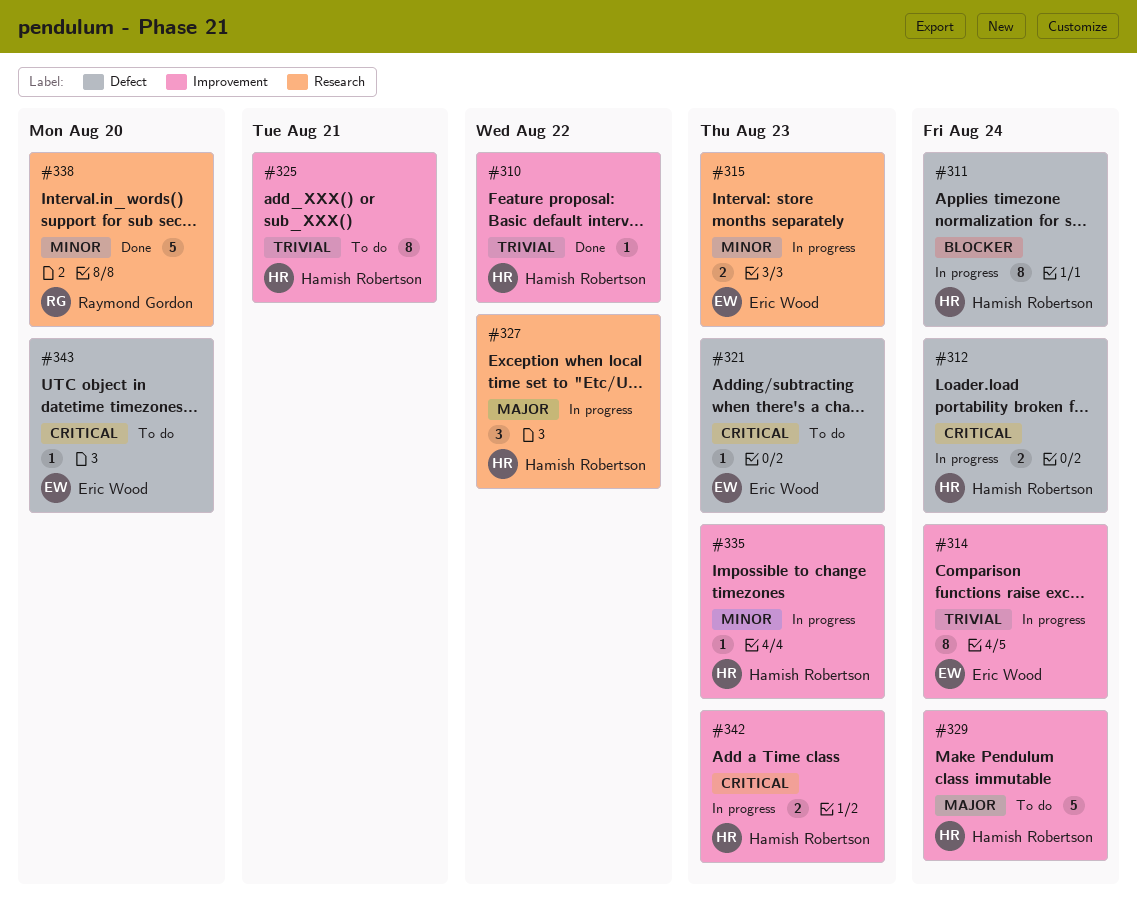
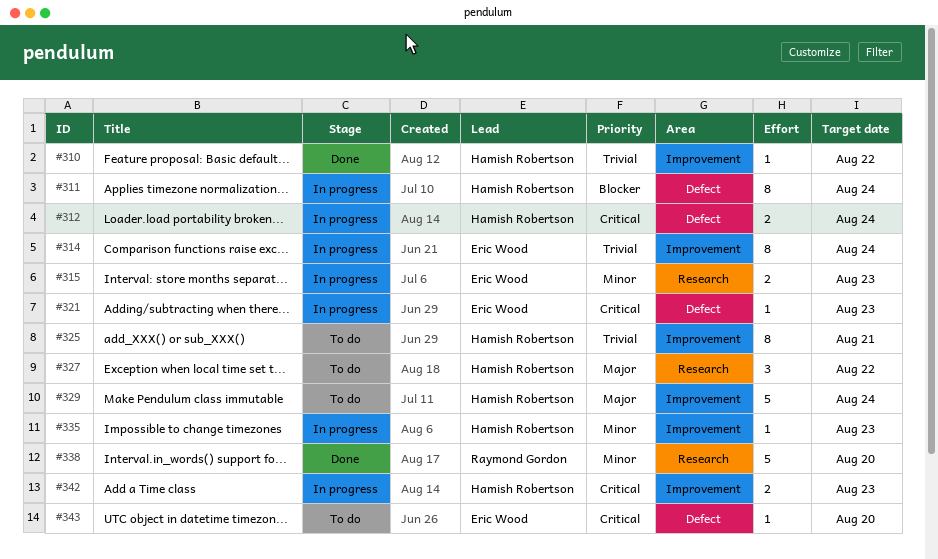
#321, status: To do -> In progress
#327, status: In progress -> To do

